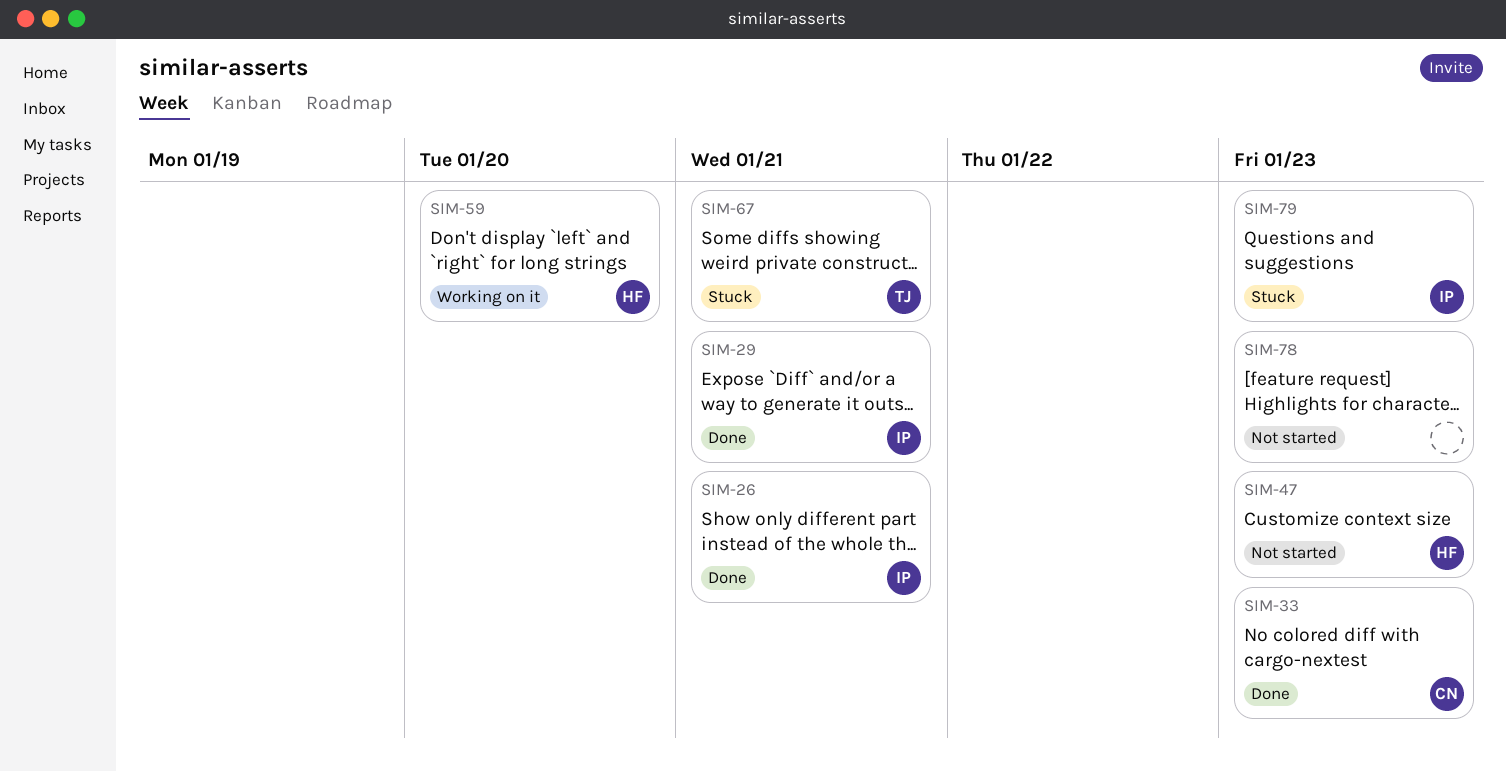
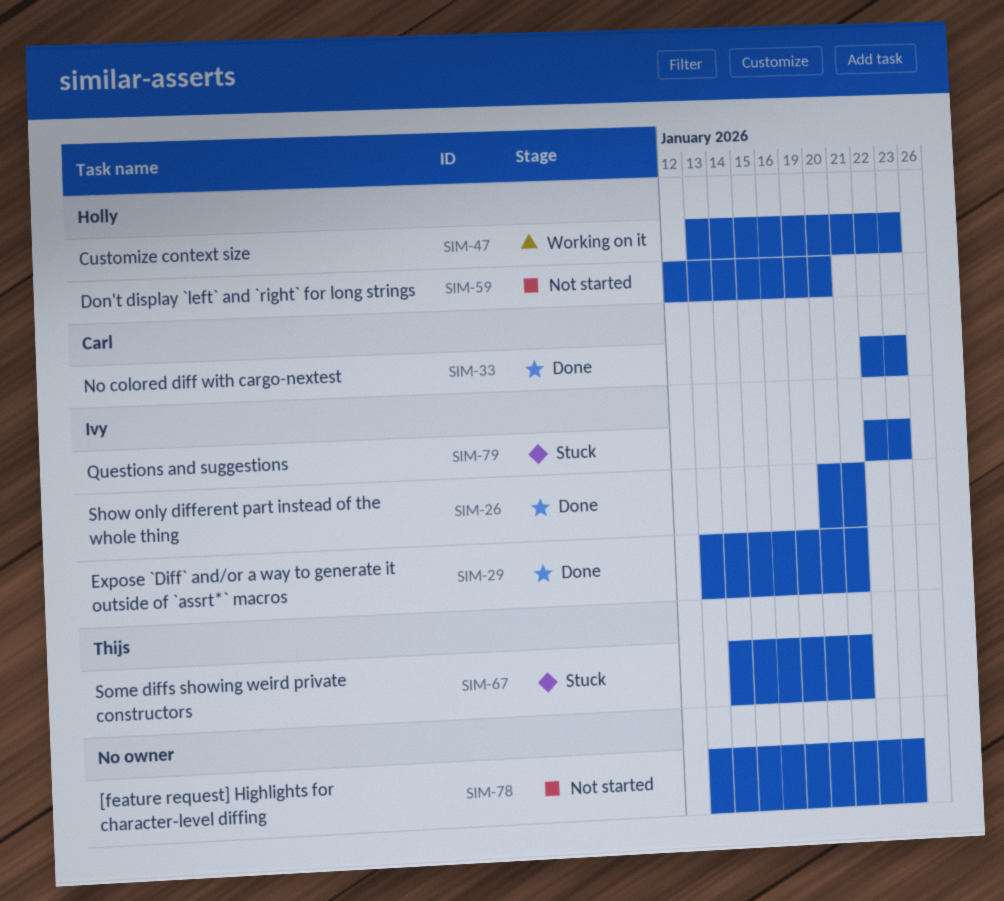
SIM-47, status: Not started -> Working on it
SIM-59, status: Working on it -> Not started

